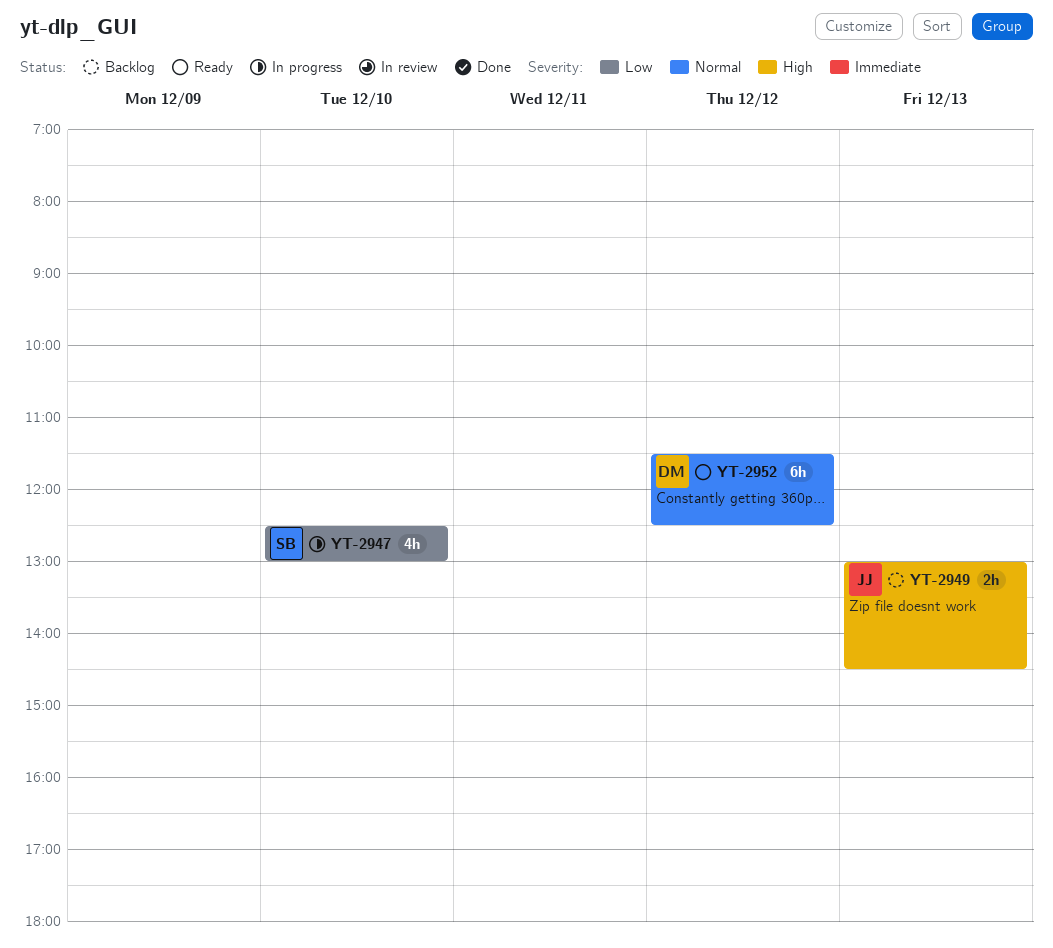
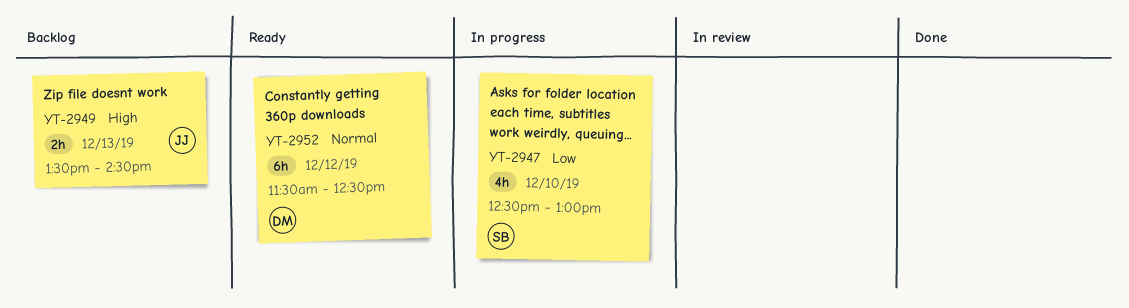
YT-2949, begins: 13:00 -> 13:30

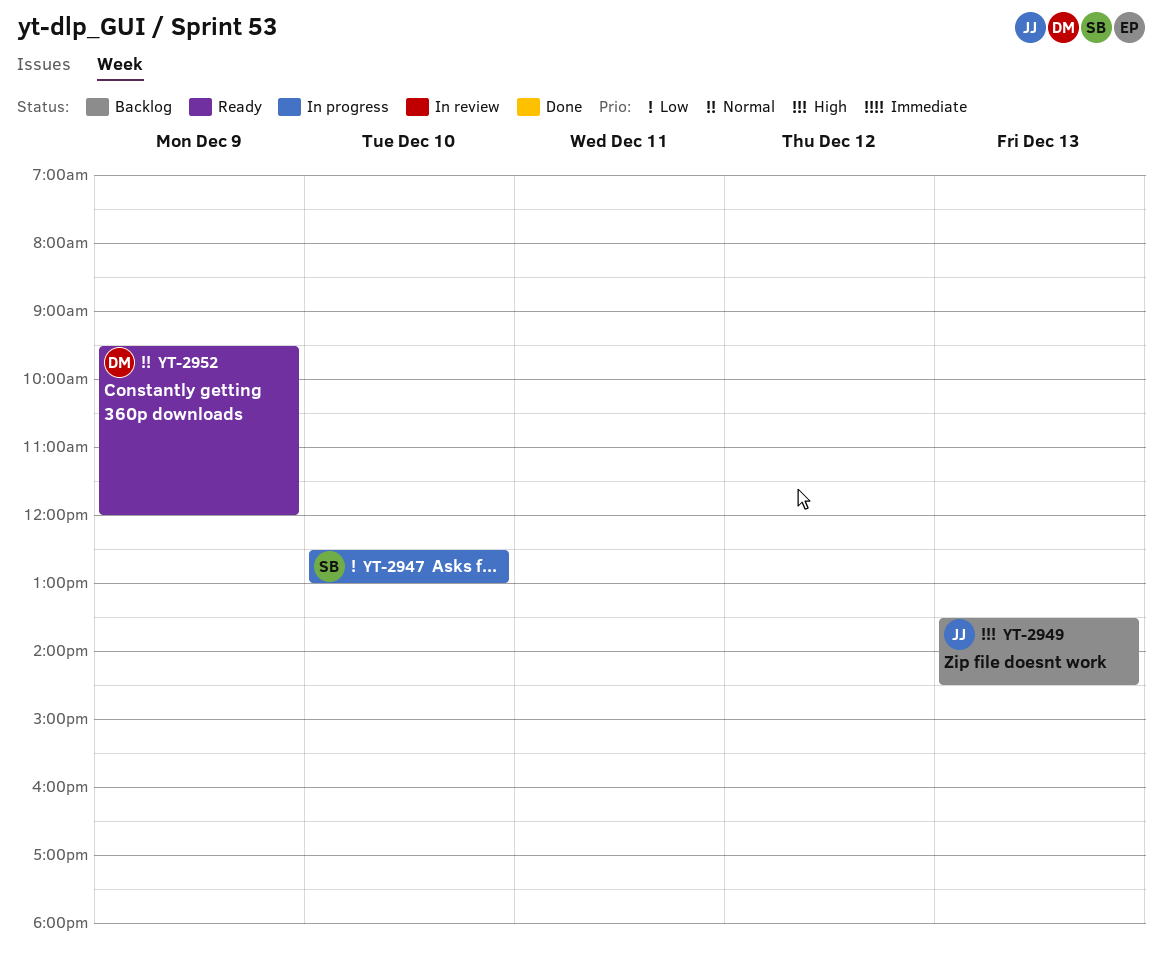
YT-2952, day: Dec 12 -> Dec 9
YT-2952, begins: 11:30 -> 09:30
YT-2952, ends: 12:30 -> 12:00

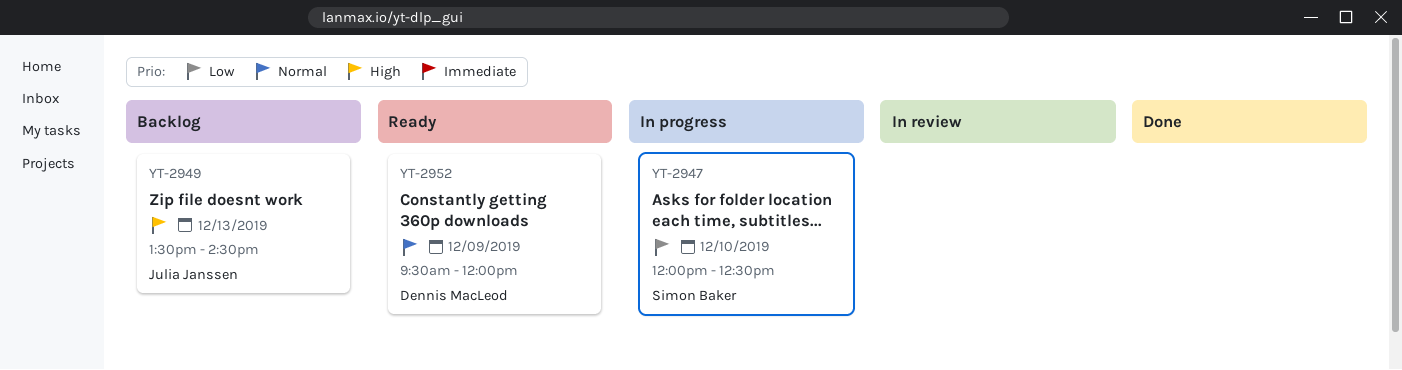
YT-2947, begins: 12:30 -> 12:00
YT-2947, ends: 13:00 -> 12:30

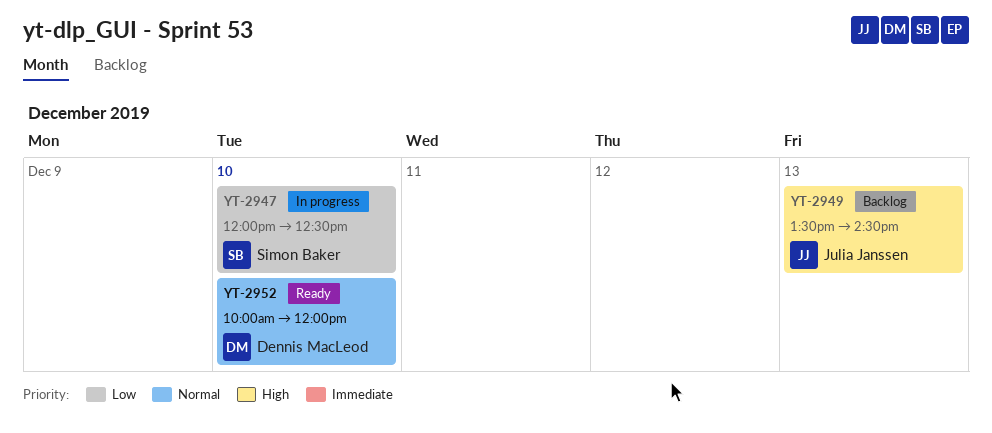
YT-2952, day: Dec 9 -> Dec 10
YT-2952, begins: 09:30 -> 10:00

